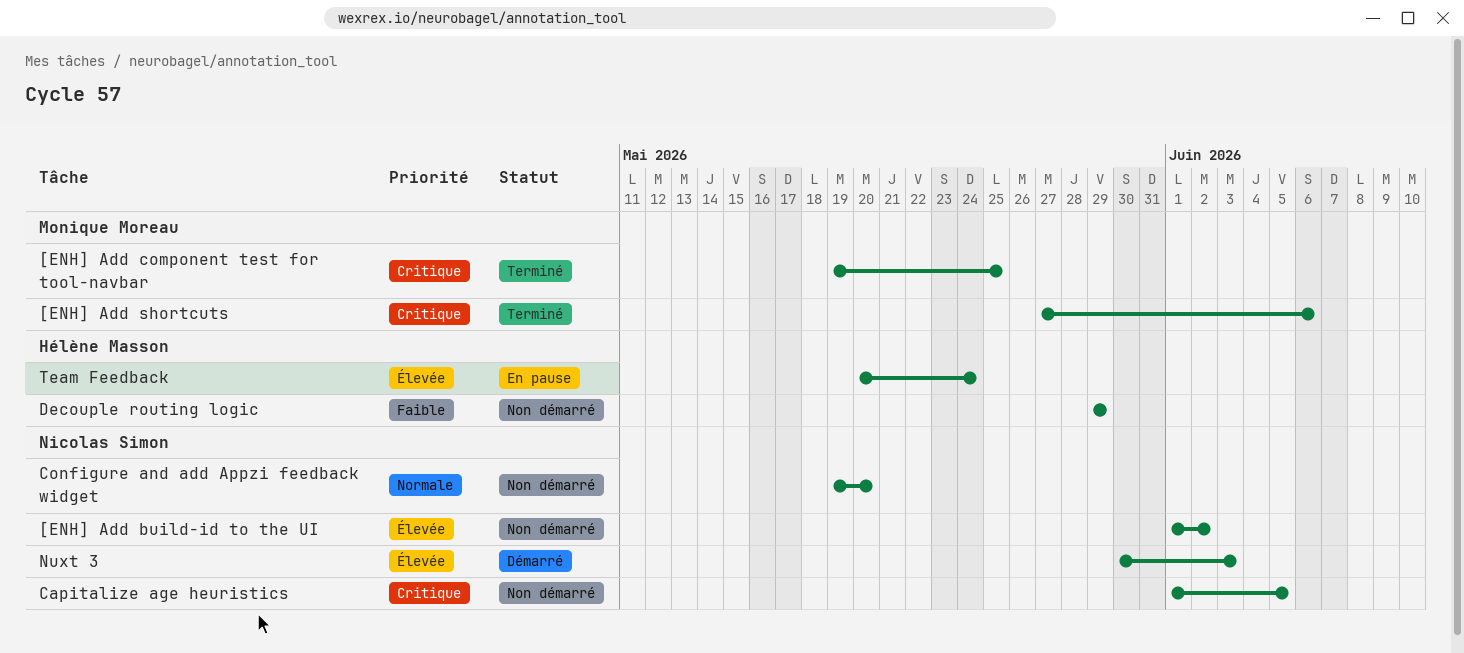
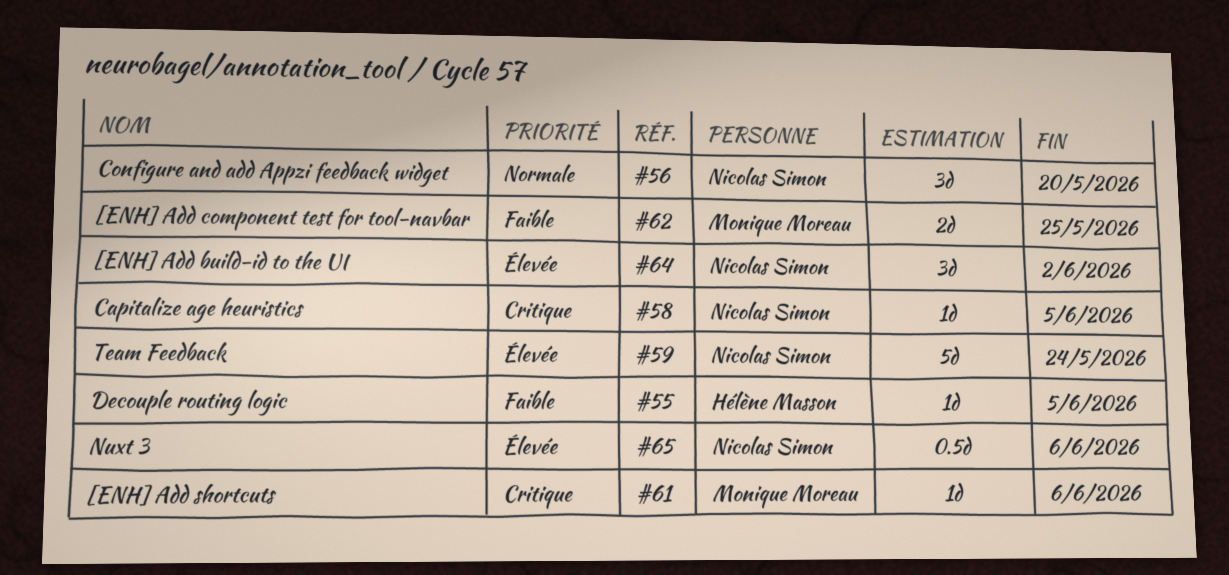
[ENH] Add component test for tool-navbar, priority: Critique -> Faible
Decouple routing logic, due: May 29 -> Jun 5
Nuxt 3, due: Jun 3 -> Jun 6
Team Feedback, owner: Hélène Masson -> Nicolas Simon

